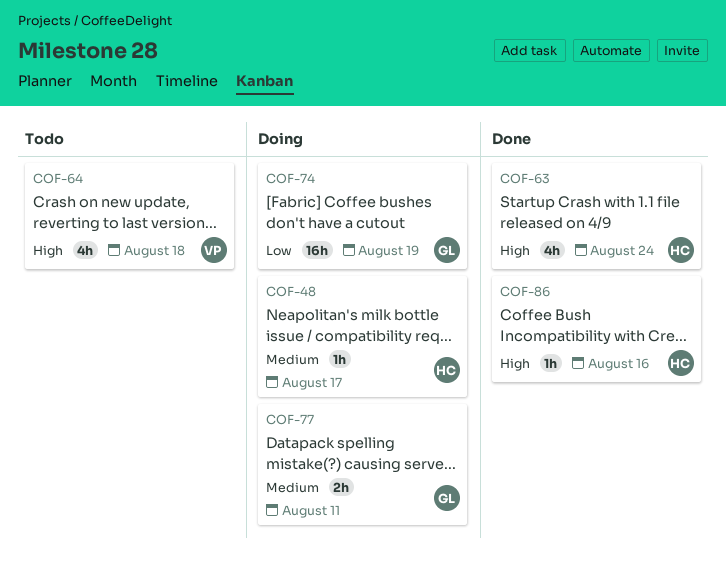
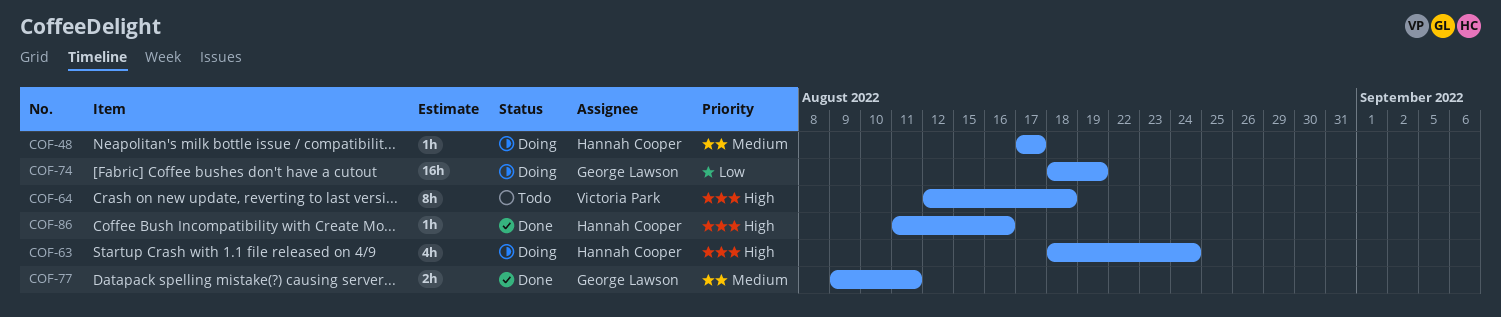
COF-63, status: Done -> Doing
COF-64, estimate: 4h -> 8h
COF-77, status: Doing -> Done

